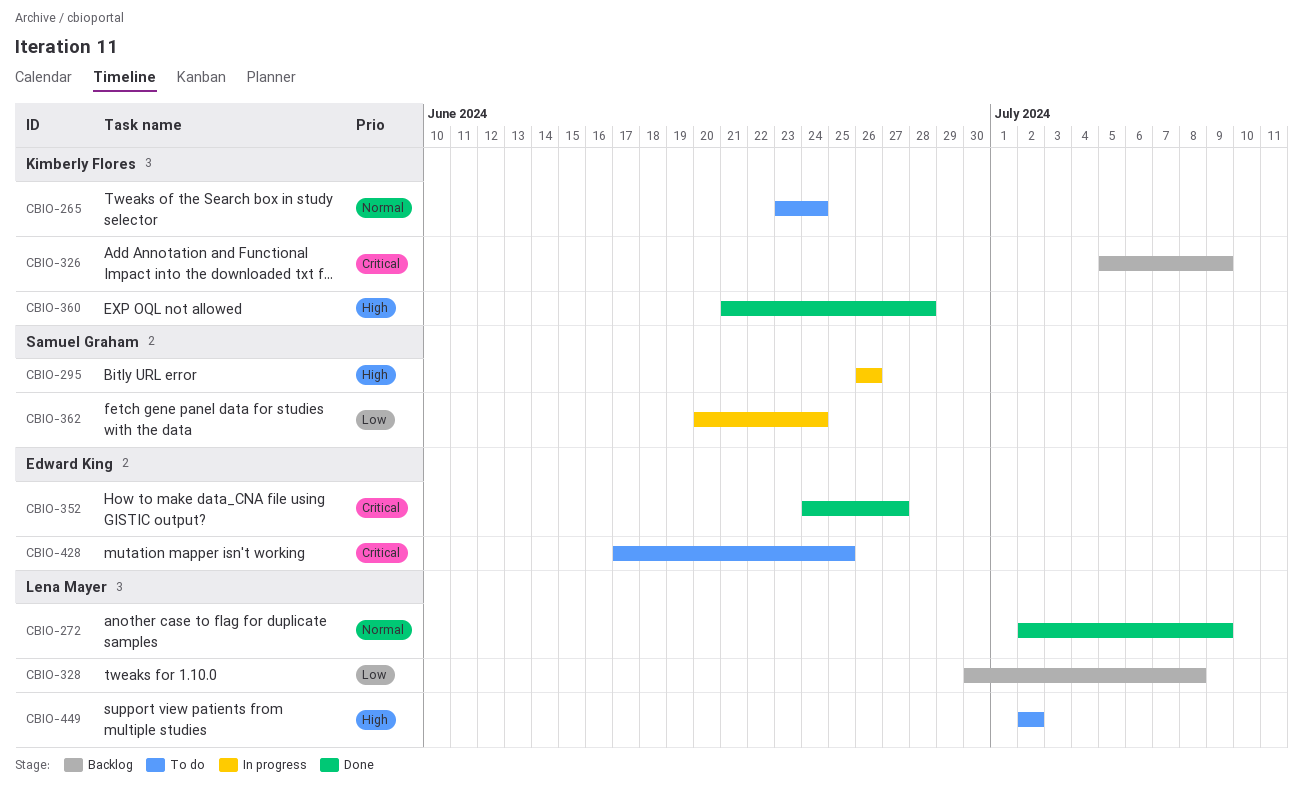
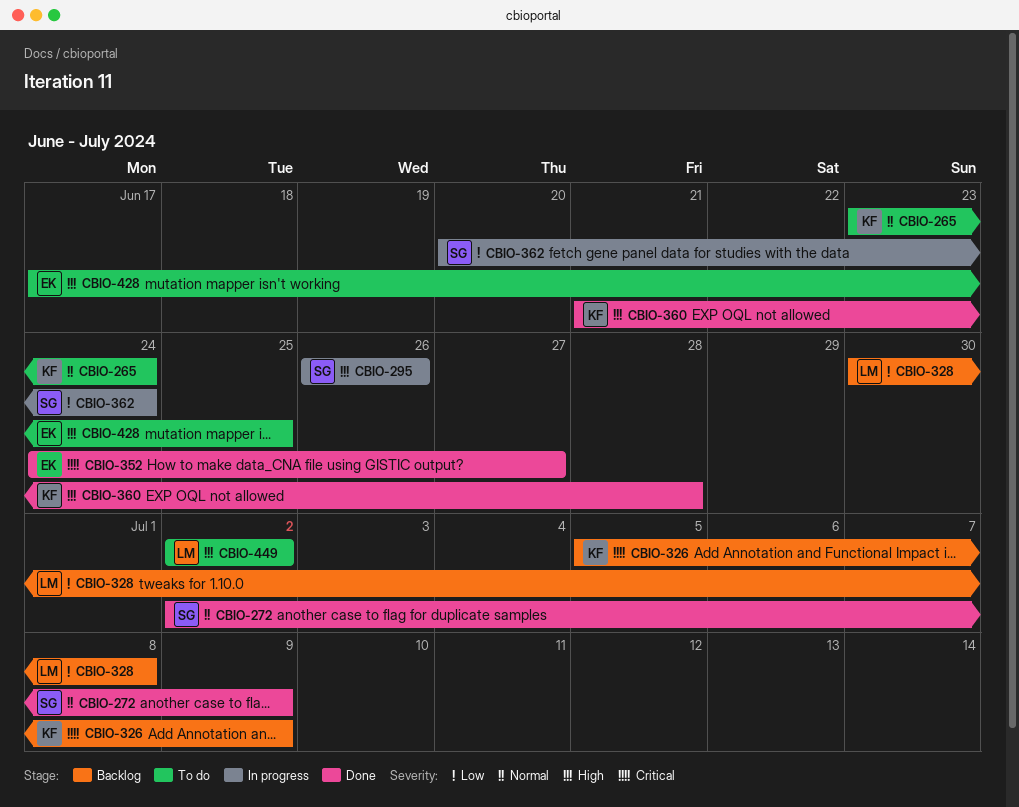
CBIO-272, owner: Lena Mayer -> Samuel Graham
CBIO-428, priority: Critical -> High

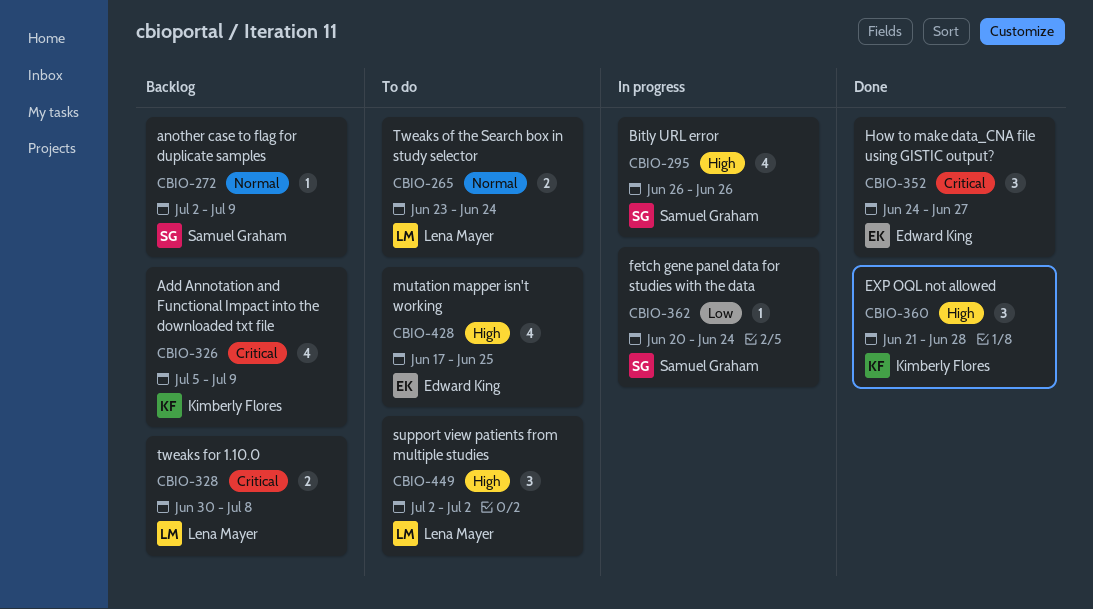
CBIO-265, owner: Kimberly Flores -> Lena Mayer
CBIO-272, status: Done -> Backlog
CBIO-328, priority: Low -> Critical

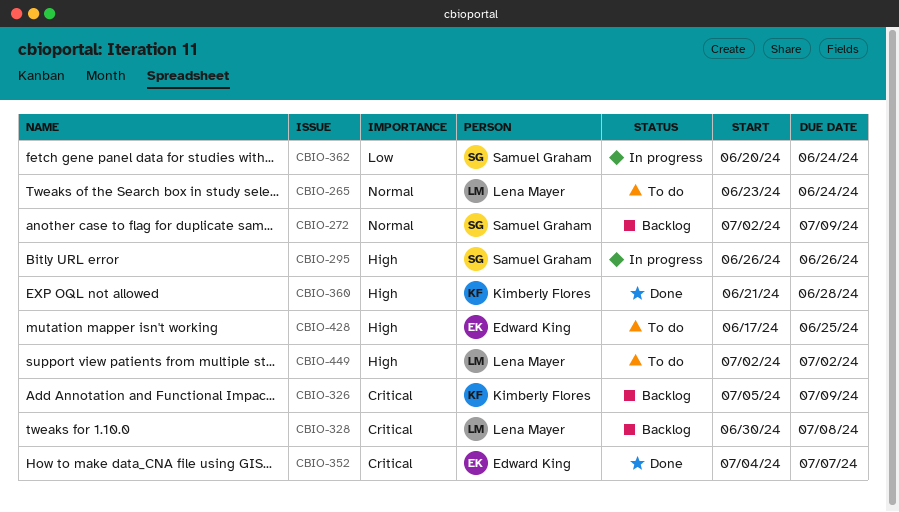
CBIO-352, start: Jun 24 -> Jul 4
CBIO-352, due: Jun 27 -> Jul 7

